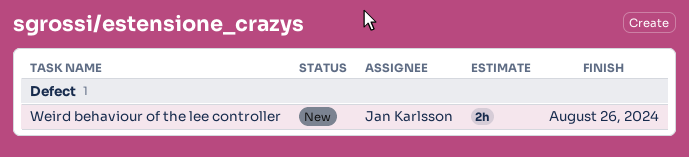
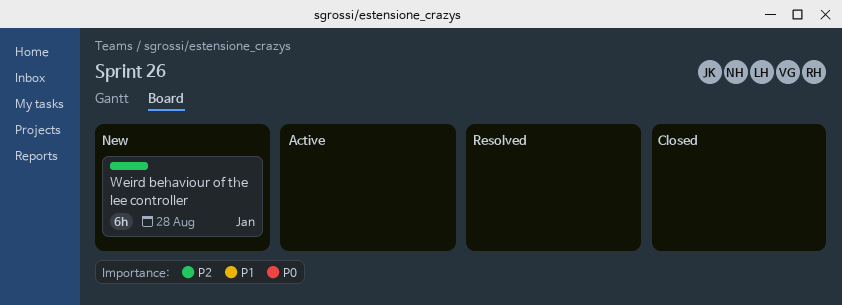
Weird behaviour of the lee controller, estimate: 2h -> 6h
Weird behaviour of the lee controller, due: Aug 26 -> Aug 28

